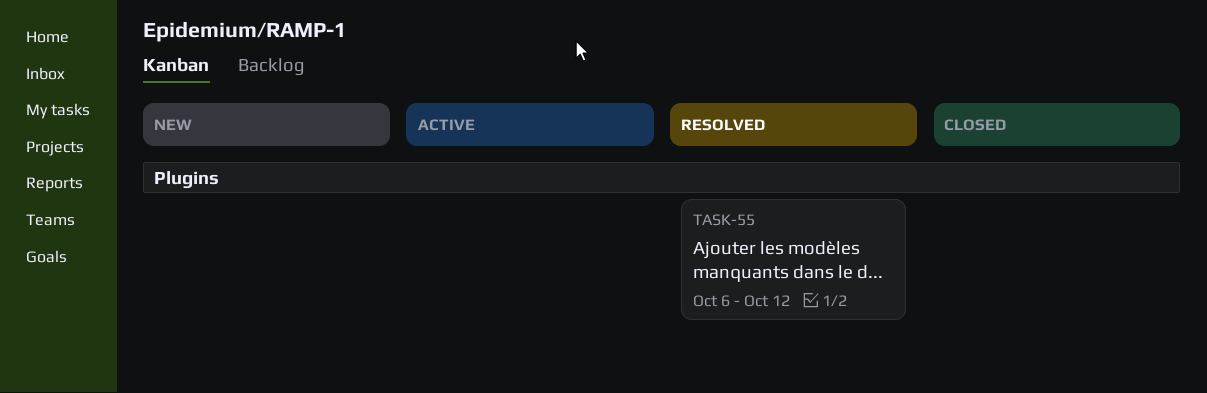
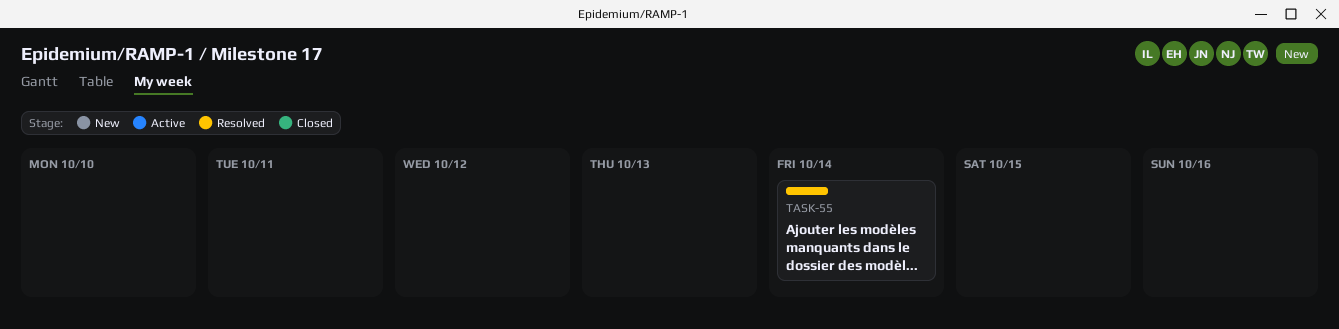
TASK-55, due: Oct 12 -> Oct 14

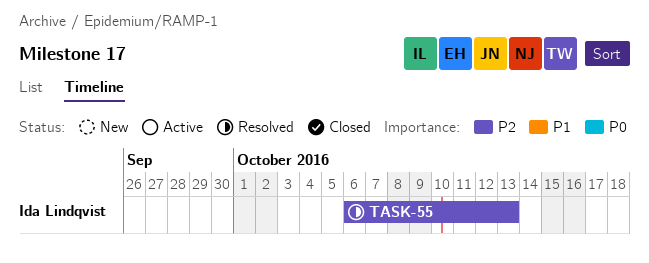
TASK-55, due: Oct 14 -> Oct 13

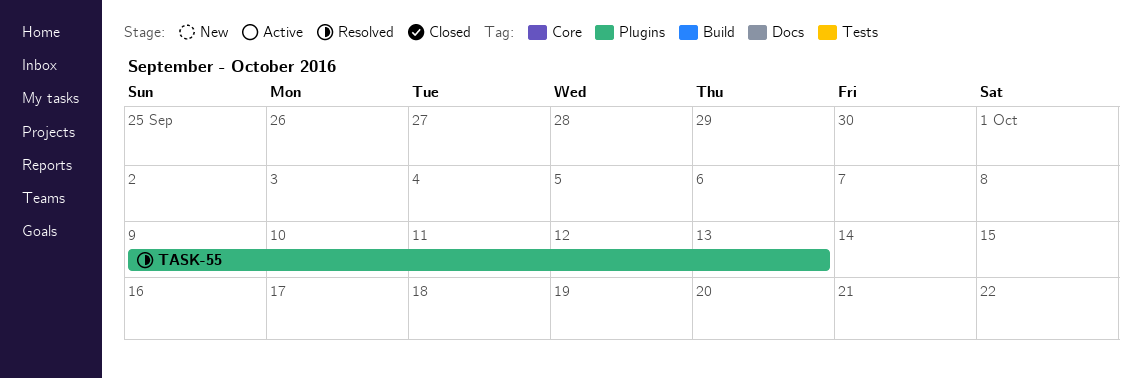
TASK-55, start: Oct 6 -> Oct 9

